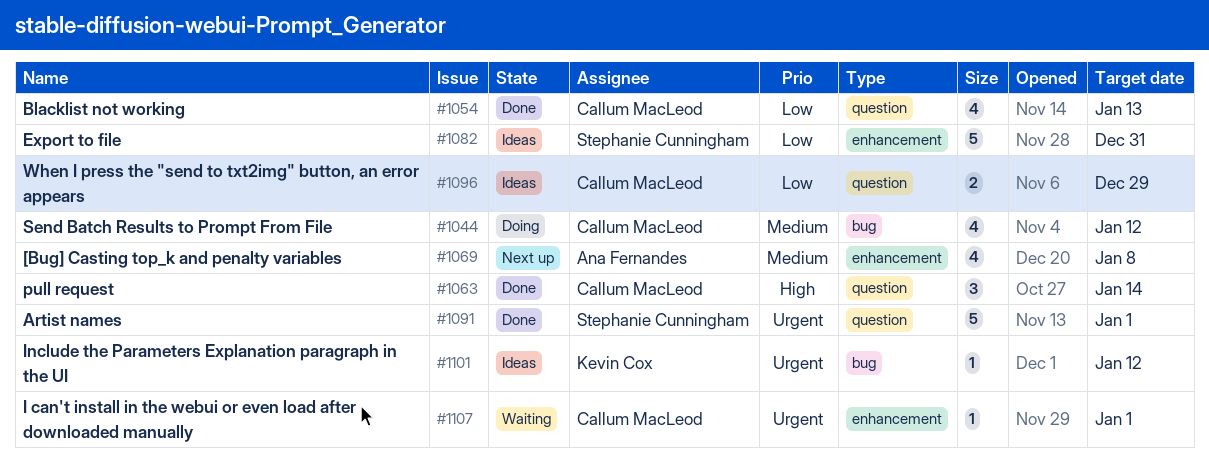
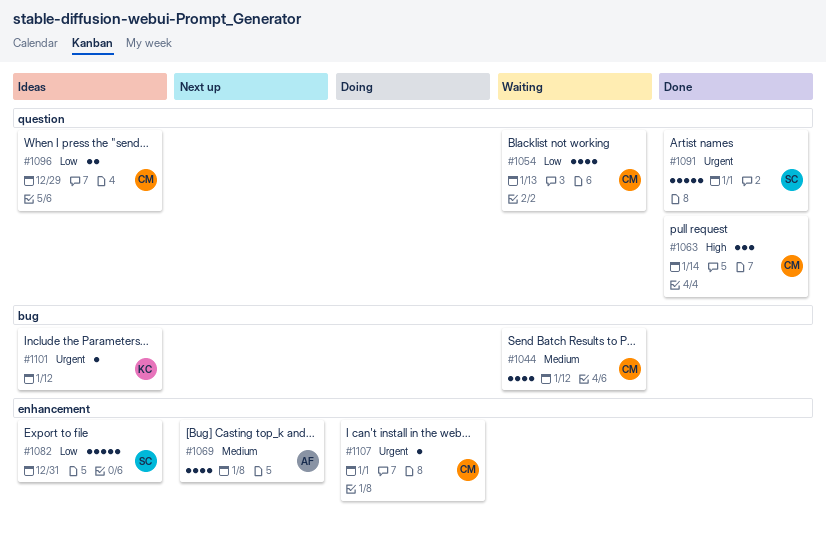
#1044, status: Doing -> Waiting
#1054, status: Done -> Waiting
#1107, status: Waiting -> Doing

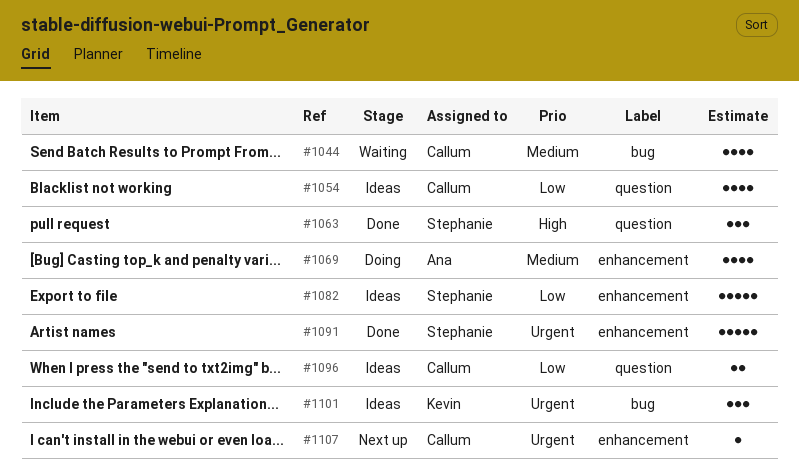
#1054, status: Waiting -> Ideas
#1063, owner: Callum -> Stephanie
#1069, status: Next up -> Doing
#1091, label: question -> enhancement
#1101, estimate: 1 -> 3
#1107, status: Doing -> Next up

